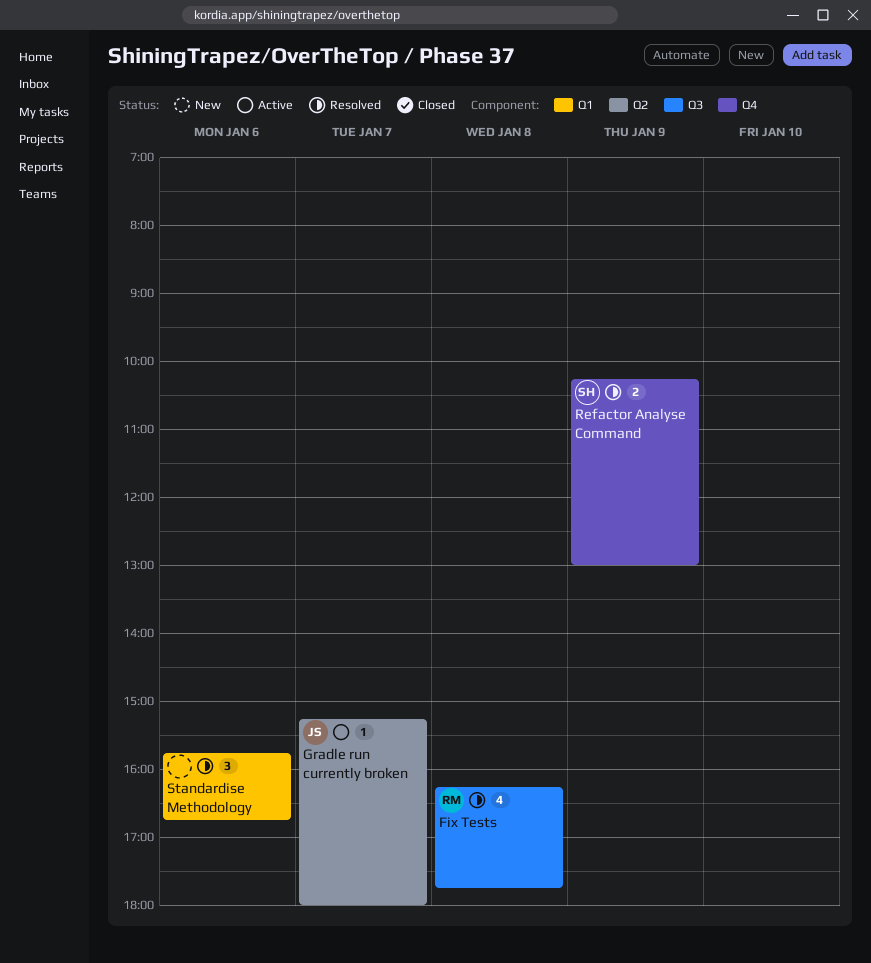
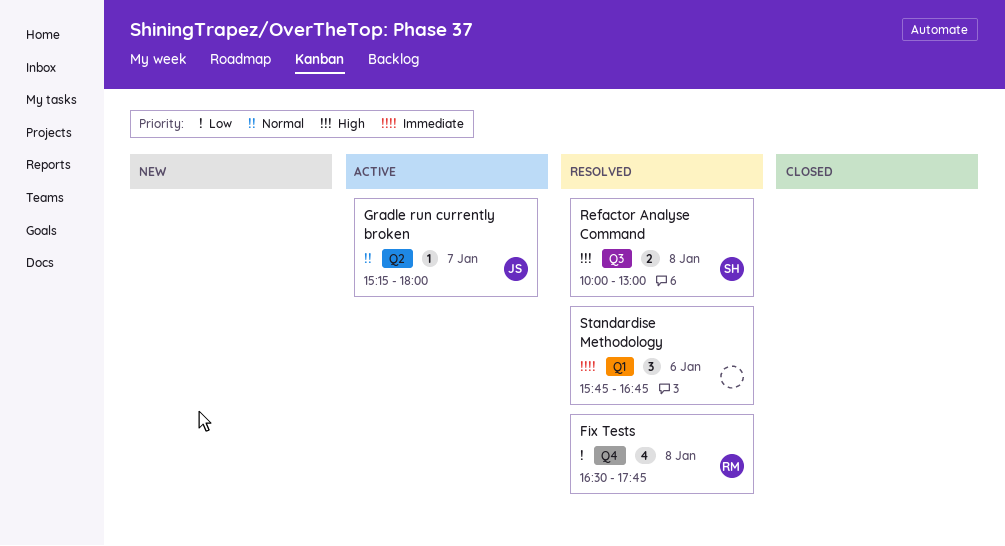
Fix Tests, label: Q3 -> Q4
Fix Tests, begins: 16:15 -> 16:30
Refactor Analyse Command, label: Q4 -> Q3
Refactor Analyse Command, day: Jan 9 -> Jan 8
Refactor Analyse Command, begins: 10:15 -> 10:00

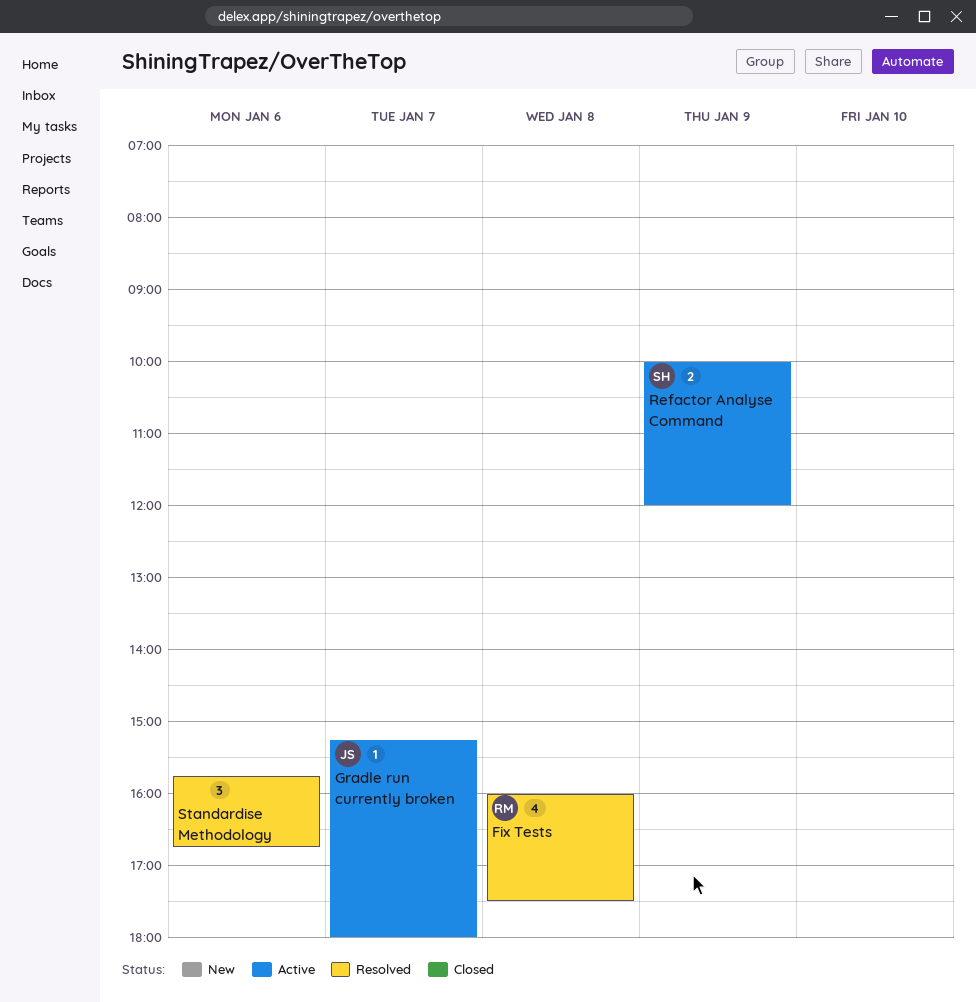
Fix Tests, begins: 16:30 -> 16:00
Fix Tests, ends: 17:45 -> 17:30
Refactor Analyse Command, status: Resolved -> Active
Refactor Analyse Command, day: Jan 8 -> Jan 9
Refactor Analyse Command, ends: 13:00 -> 12:00

